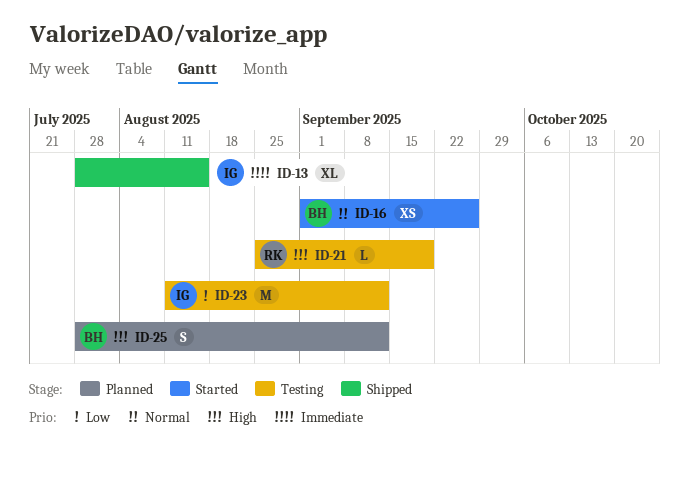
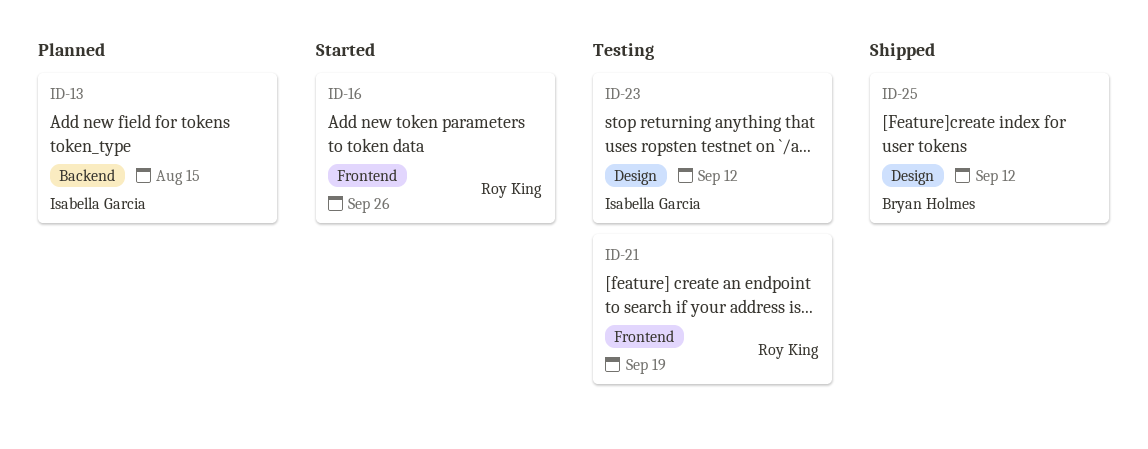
ID-13, status: Shipped -> Planned
ID-16, owner: Bryan Holmes -> Roy King
ID-25, status: Planned -> Shipped

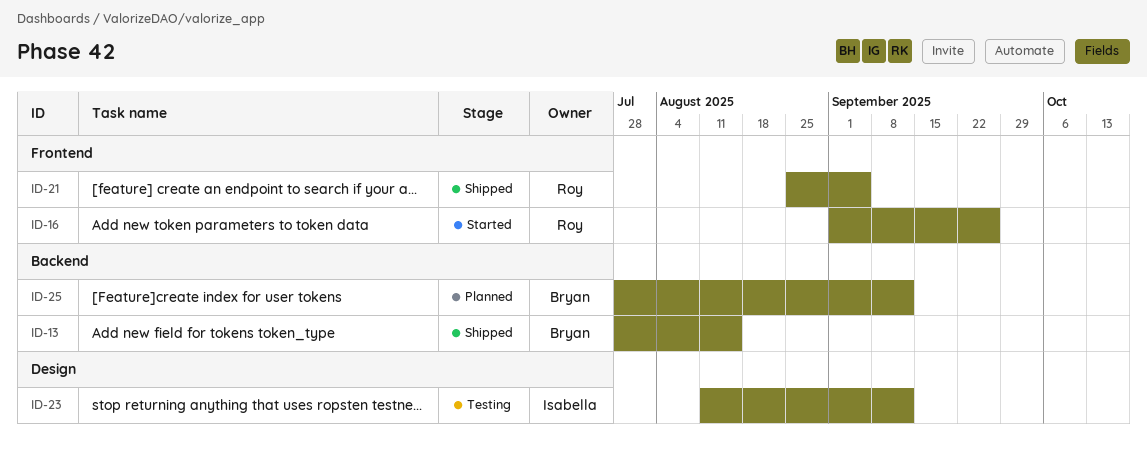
ID-13, status: Planned -> Shipped
ID-13, owner: Isabella Garcia -> Bryan Holmes
ID-21, status: Testing -> Shipped
ID-21, due: Sep 19 -> Sep 5
ID-25, status: Shipped -> Planned
ID-25, label: Design -> Backend

